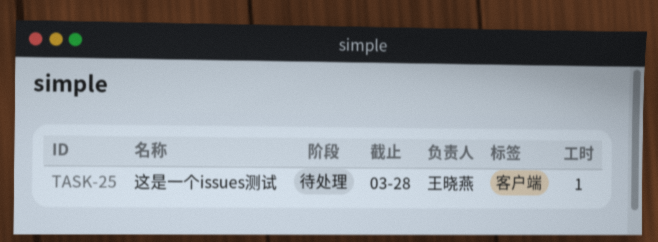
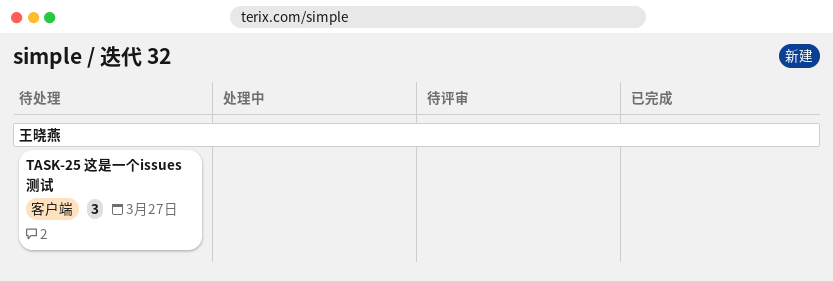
TASK-25, estimate: 1 -> 3
TASK-25, due: Mar 28 -> Mar 27

